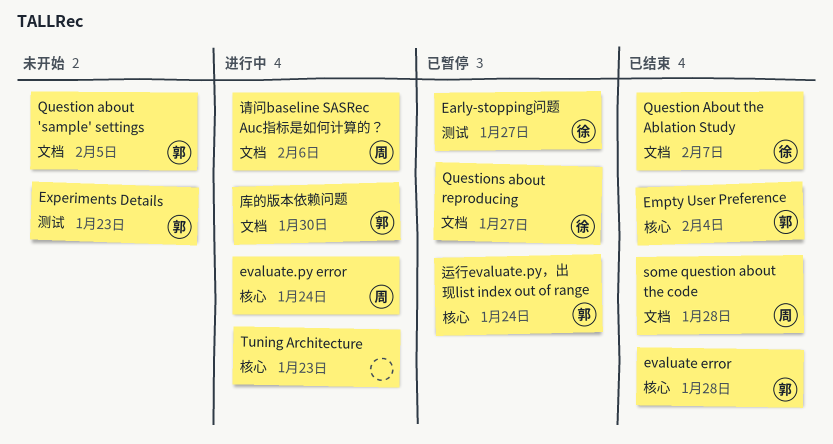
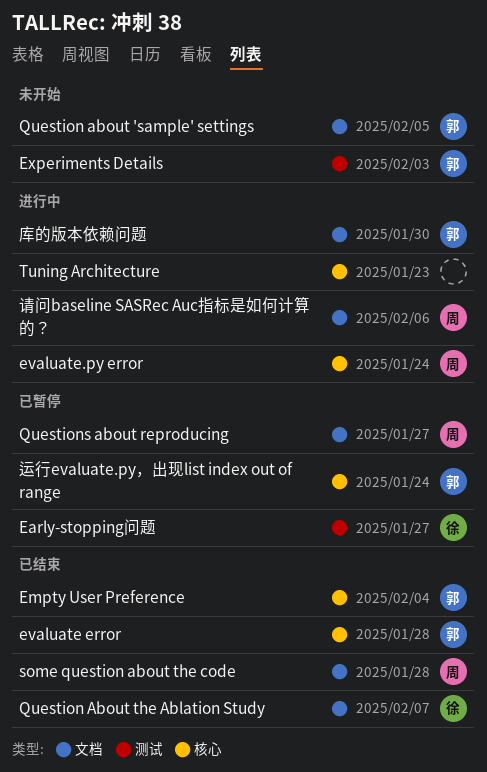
Experiments Details, due: Jan 23 -> Feb 3
Questions about reproducing, owner: 徐 -> 周

